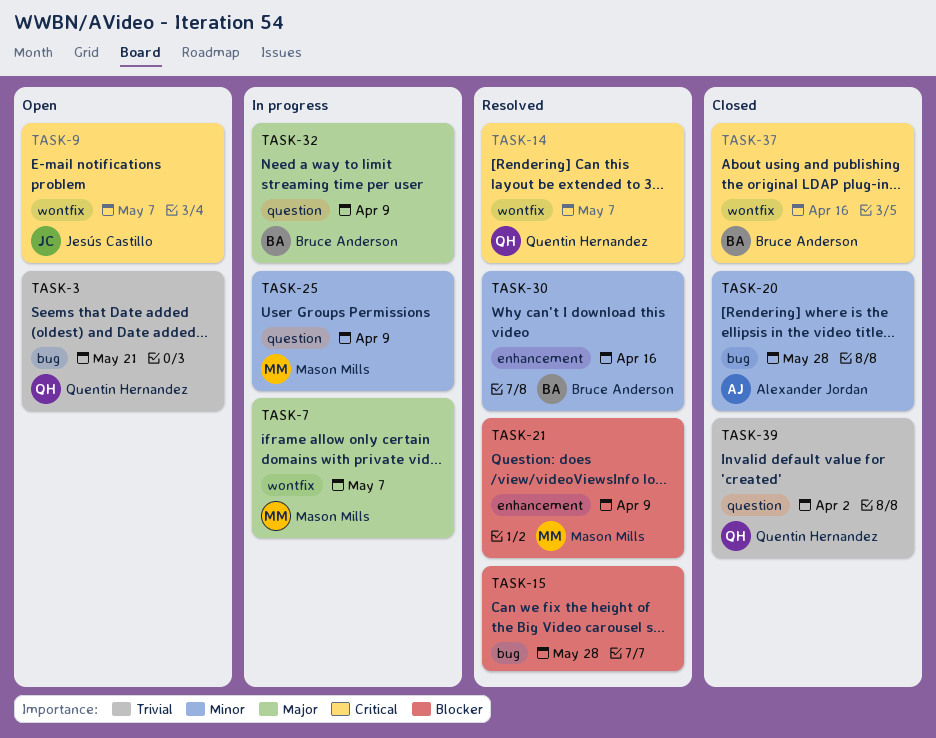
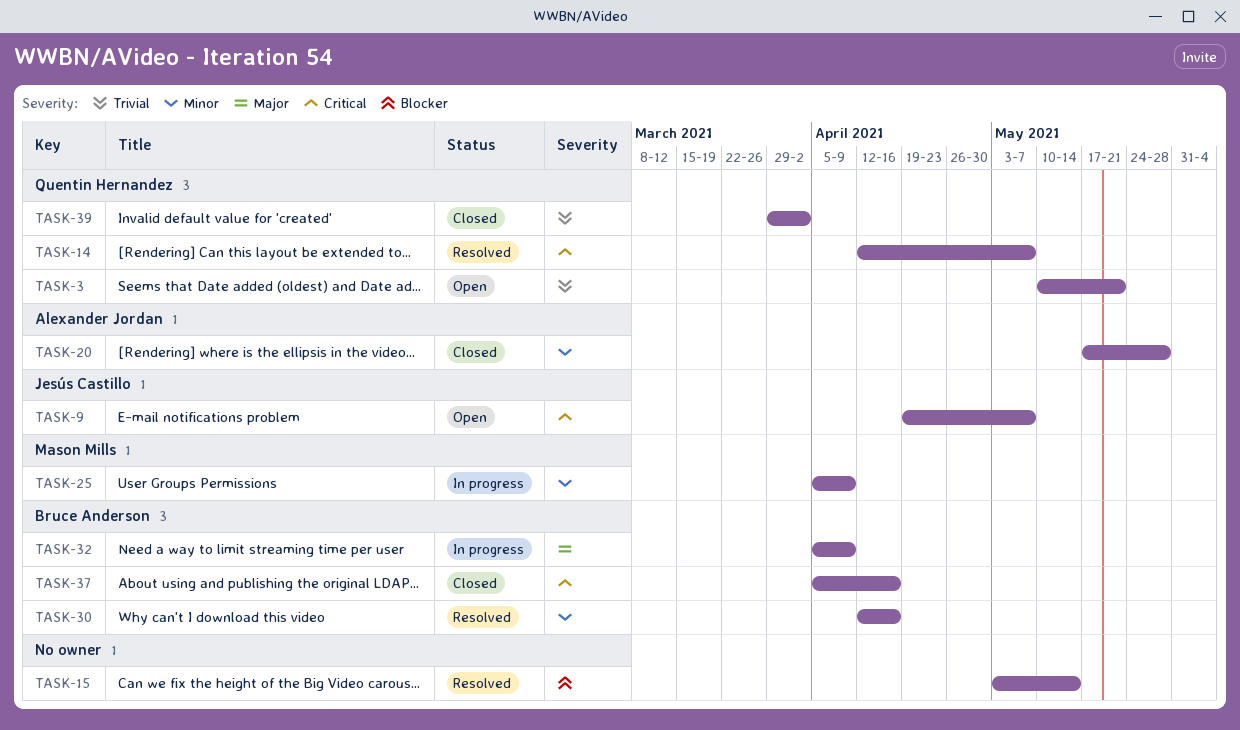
TASK-7: present -> none
TASK-15, due: May 28 -> May 14
TASK-21: present -> none

